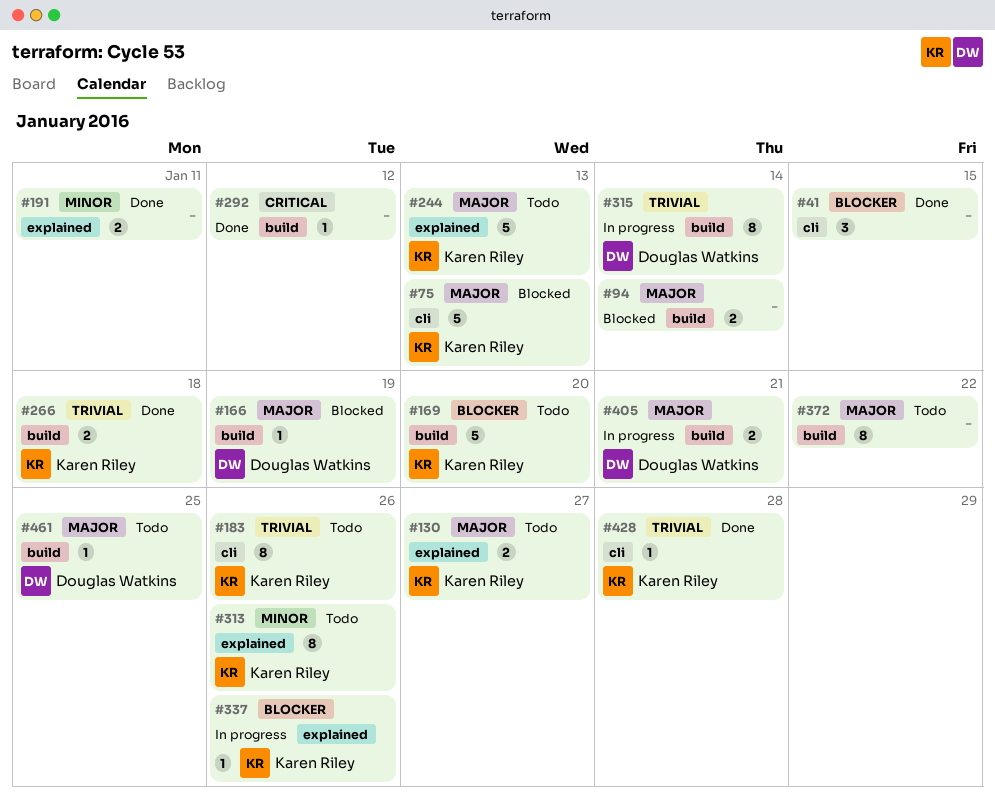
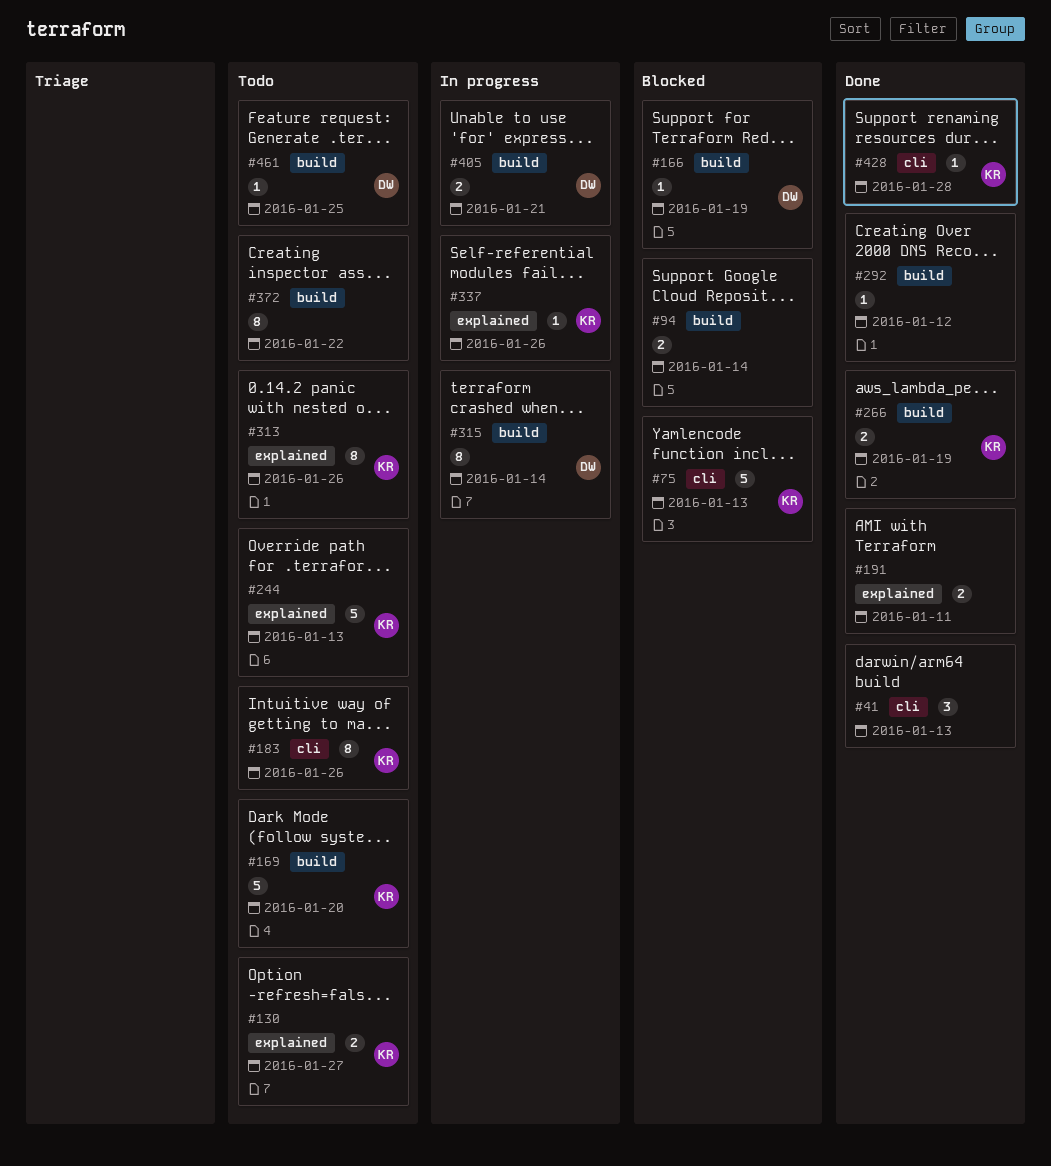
#41, due: Jan 15 -> Jan 13
#266, due: Jan 18 -> Jan 19

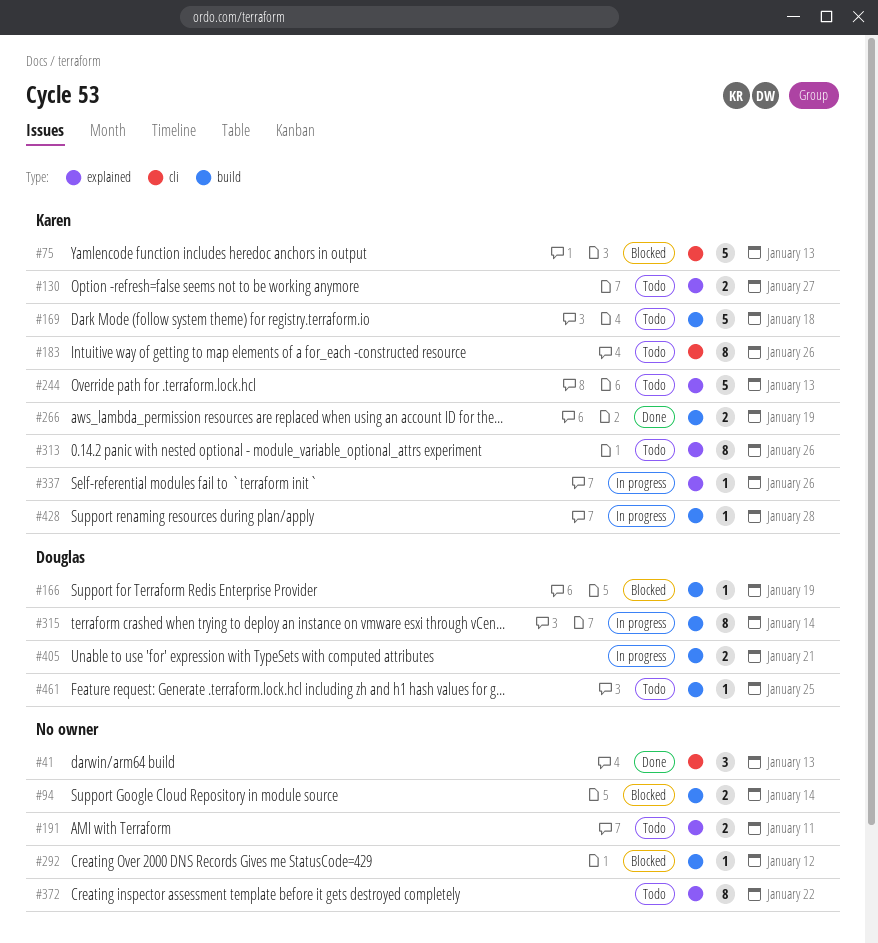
#169, due: Jan 20 -> Jan 18
#191, status: Done -> Todo
#292, status: Done -> Blocked
#372, label: build -> explained
#428, status: Done -> In progress
#428, label: cli -> build

